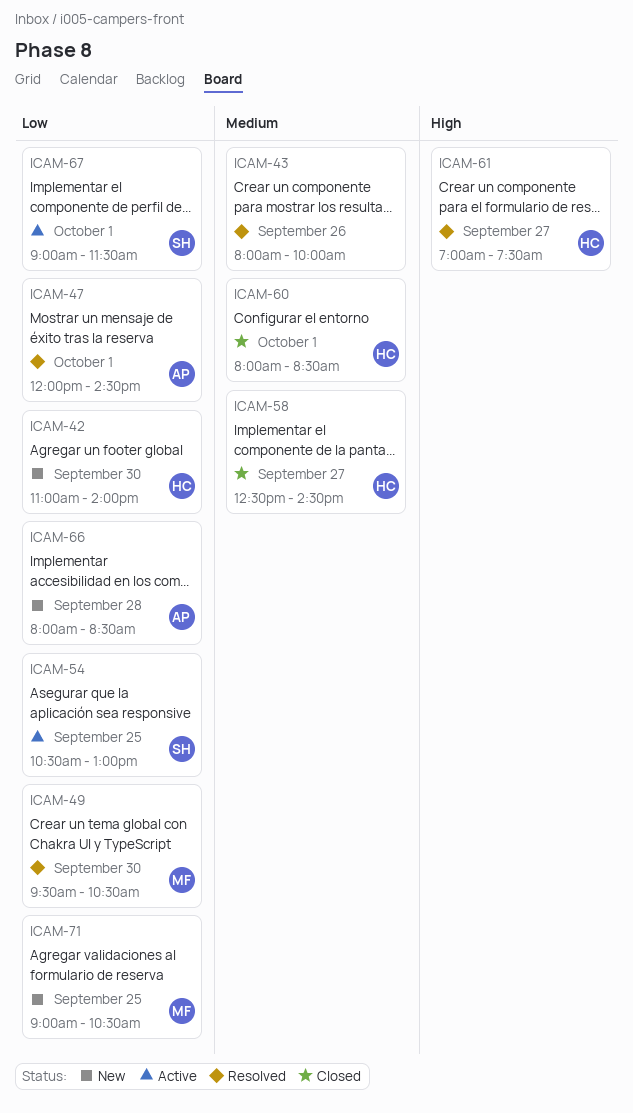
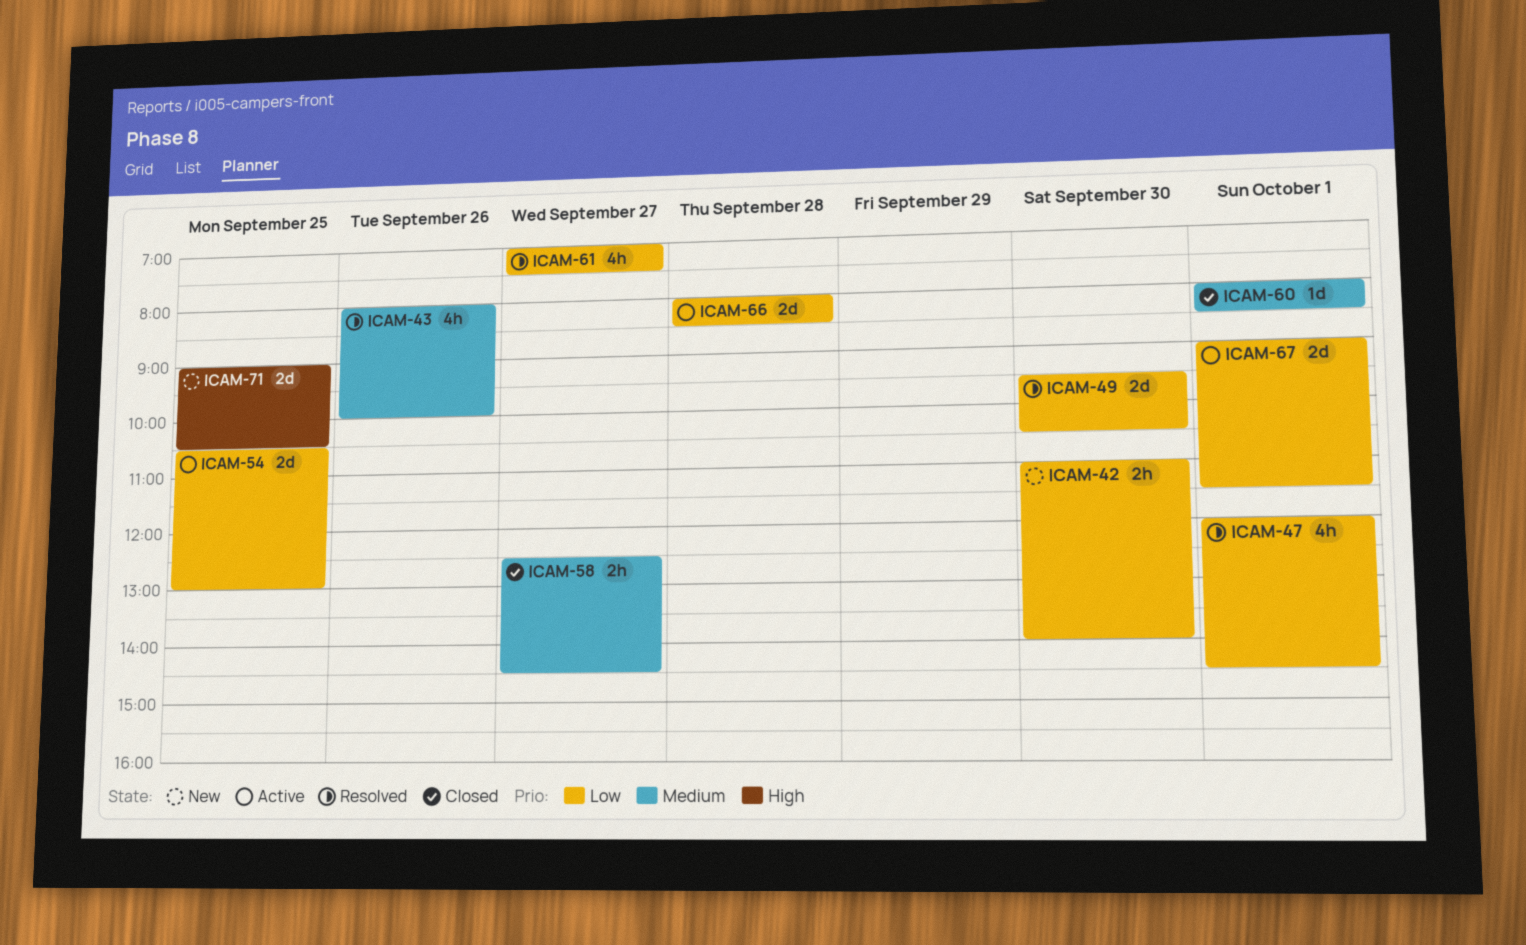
ICAM-61, priority: High -> Low
ICAM-66, status: New -> Active
ICAM-71, priority: Low -> High

